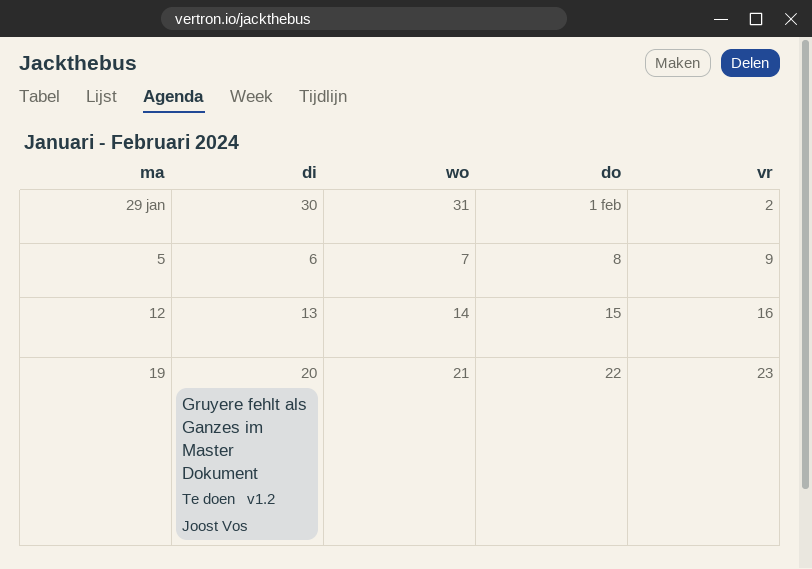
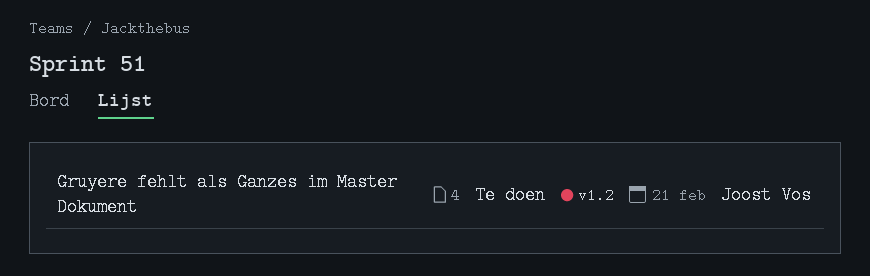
Gruyere fehlt als Ganzes im Master Dokument, due: Feb 20 -> Feb 21

